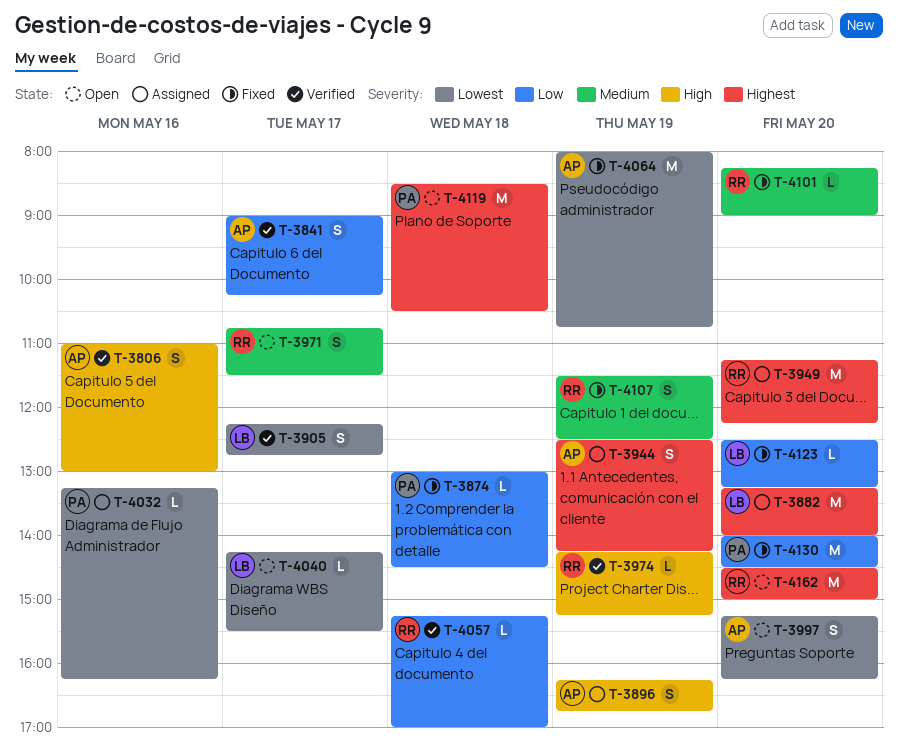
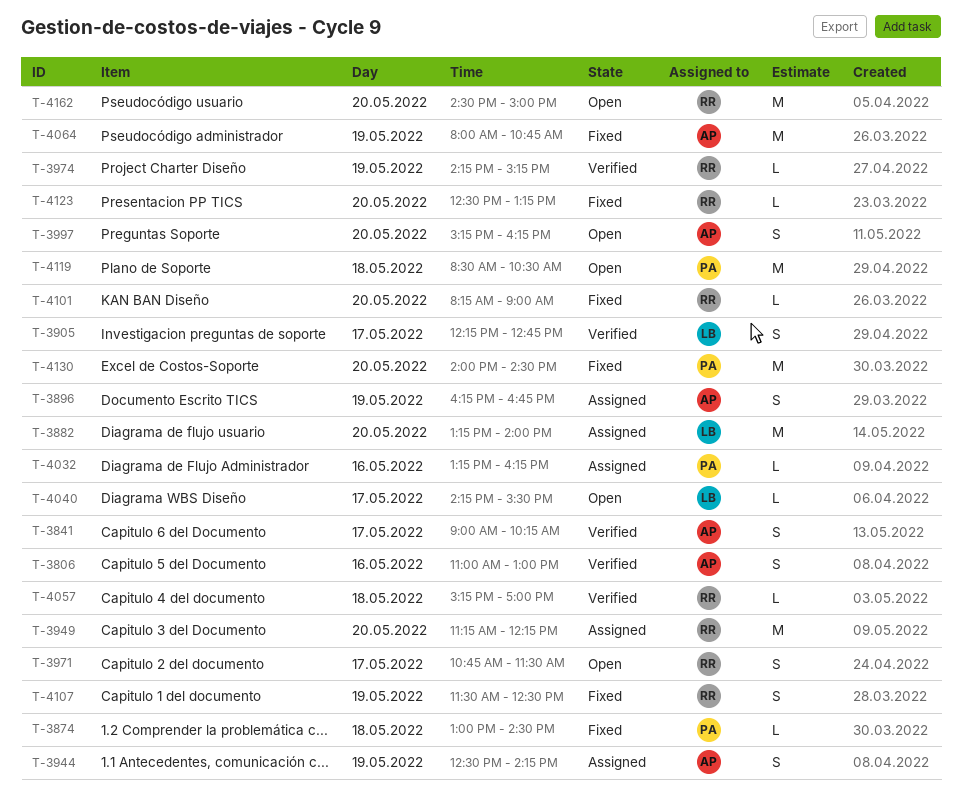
T-4123, owner: LB -> RR

